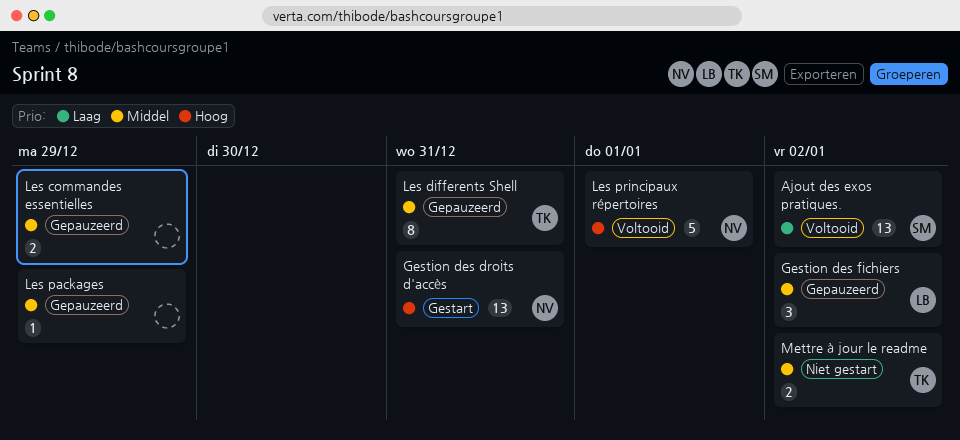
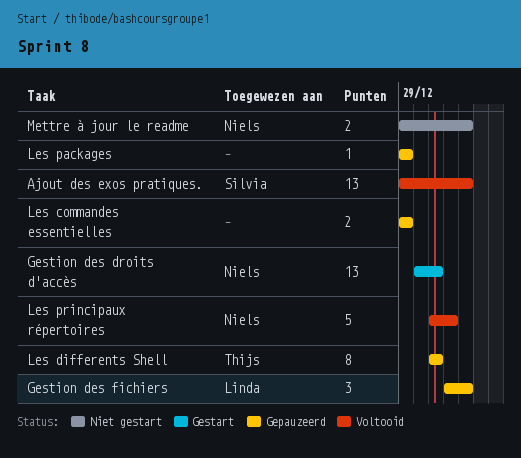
Mettre à jour le readme, owner: Thijs -> Niels

